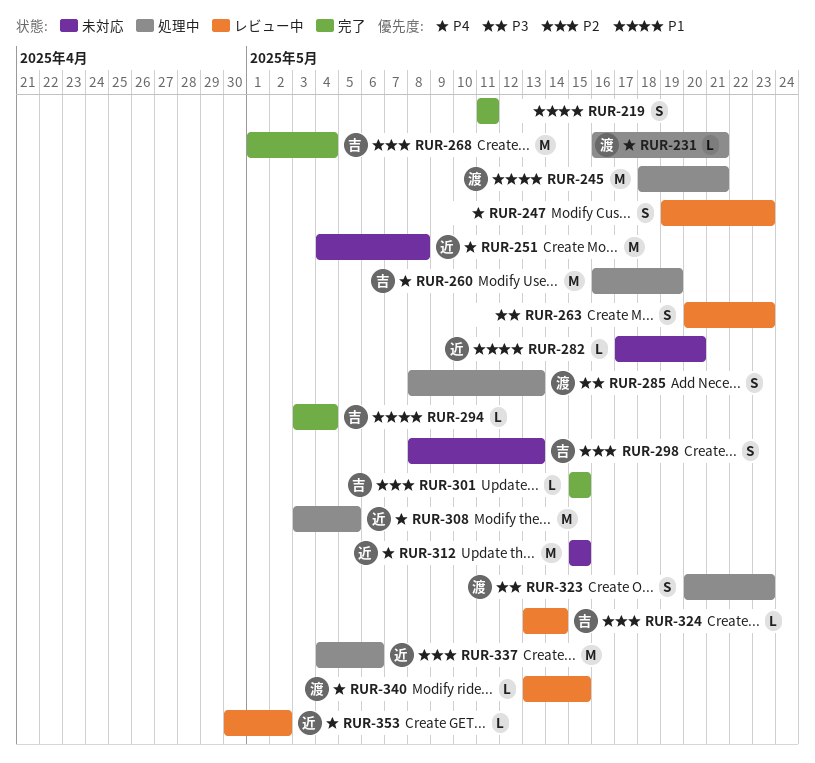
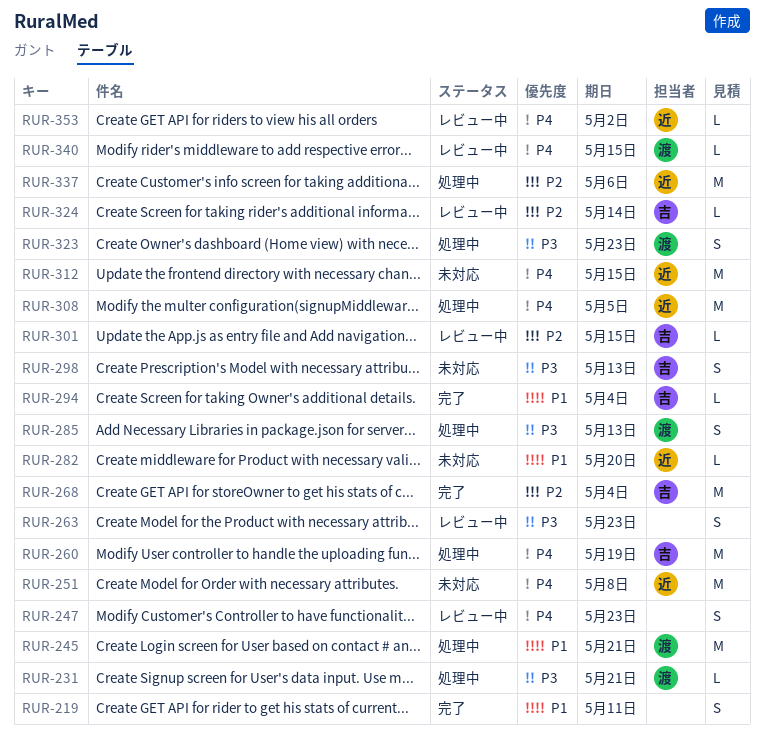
RUR-231, priority: P4 -> P3
RUR-298, priority: P2 -> P3
RUR-301, status: 完了 -> レビュー中

